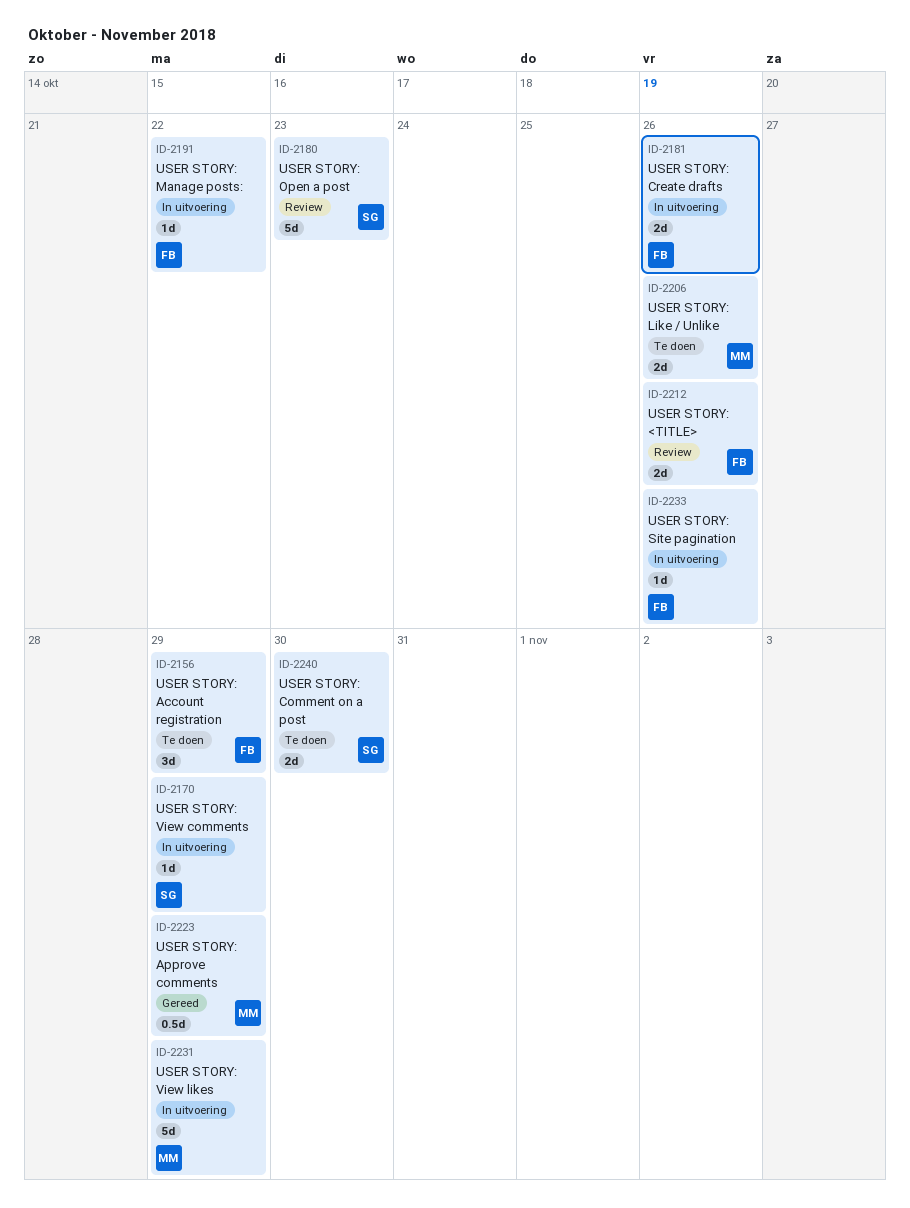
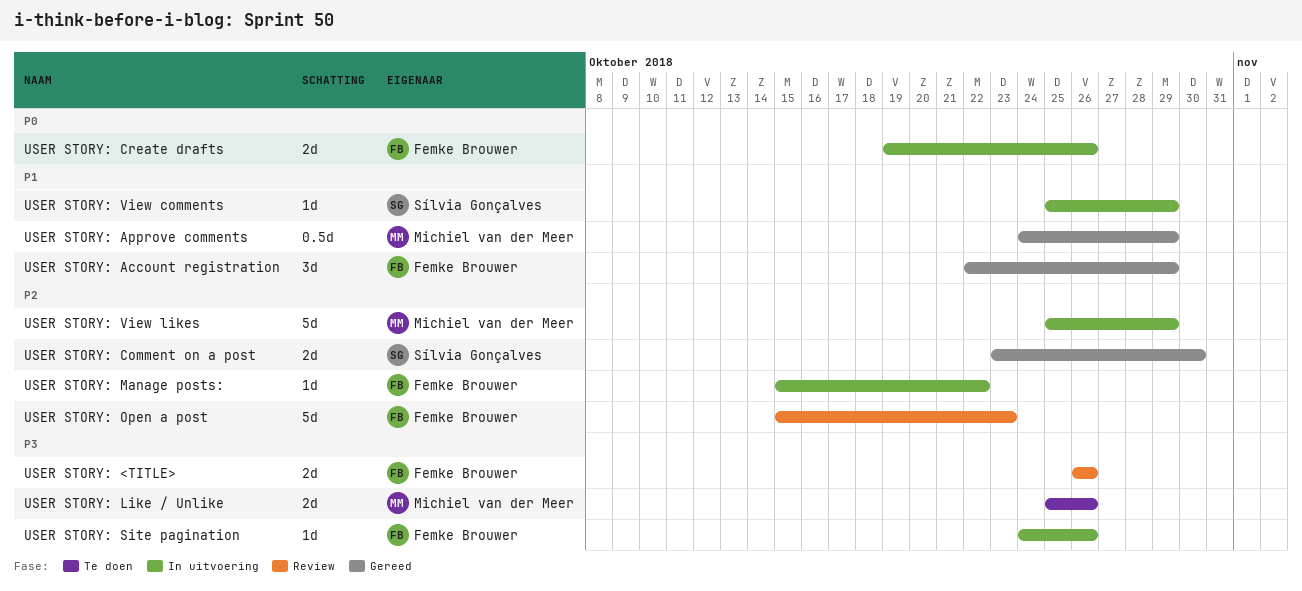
USER STORY: Account registration, status: Te doen -> Gereed
USER STORY: Comment on a post, status: Te doen -> Gereed
USER STORY: Open a post, owner: Sílvia Gonçalves -> Femke Brouwer

